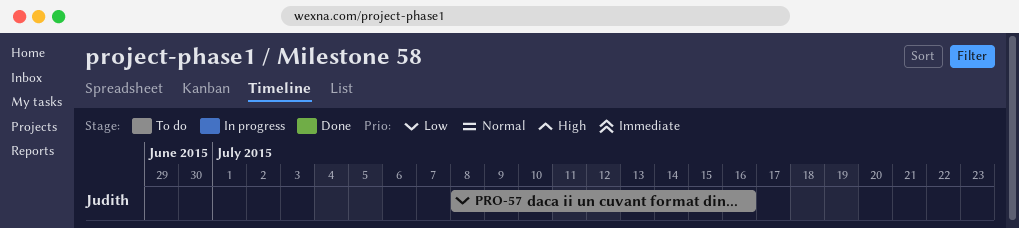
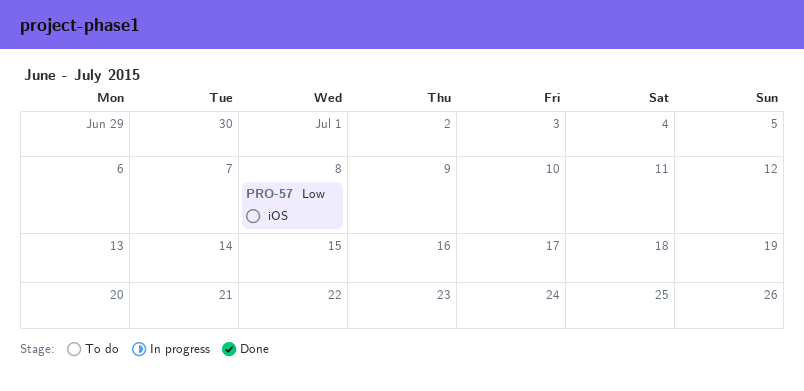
PRO-57, due: Jul 16 -> Jul 8

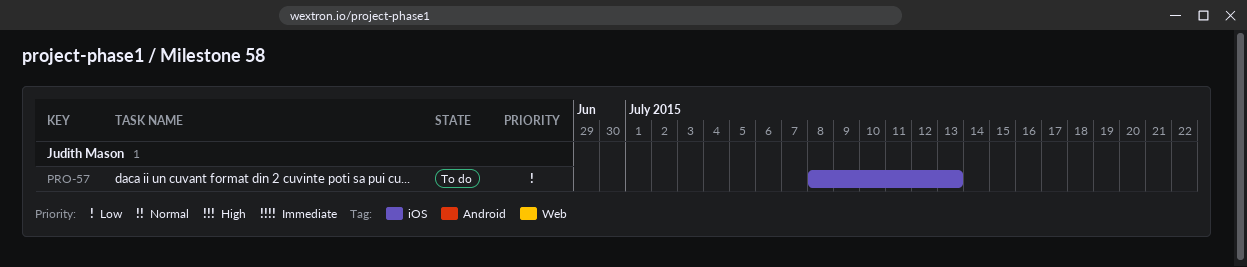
PRO-57, due: Jul 8 -> Jul 13

